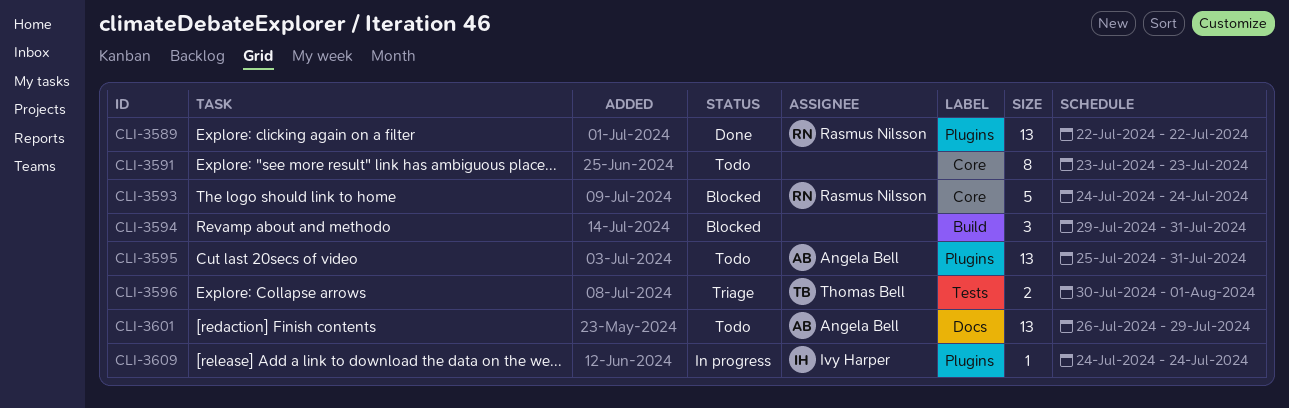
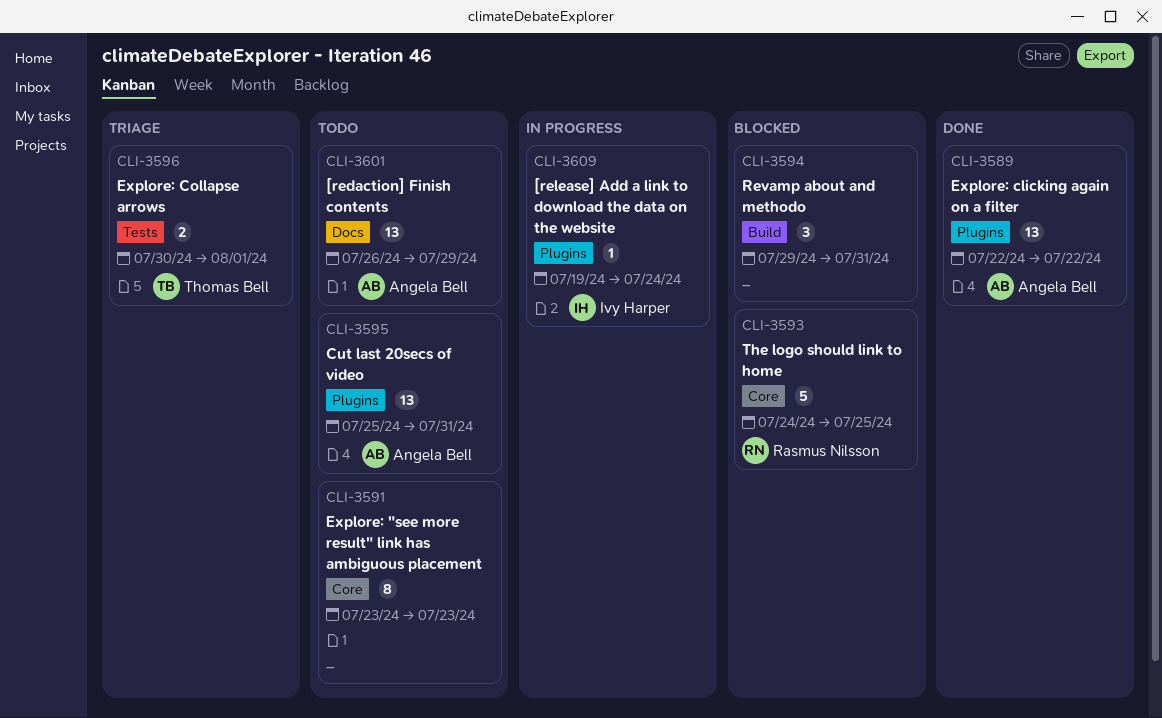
CLI-3589, owner: Rasmus Nilsson -> Angela Bell
CLI-3593, due: Jul 24 -> Jul 25
CLI-3609, start: Jul 24 -> Jul 19

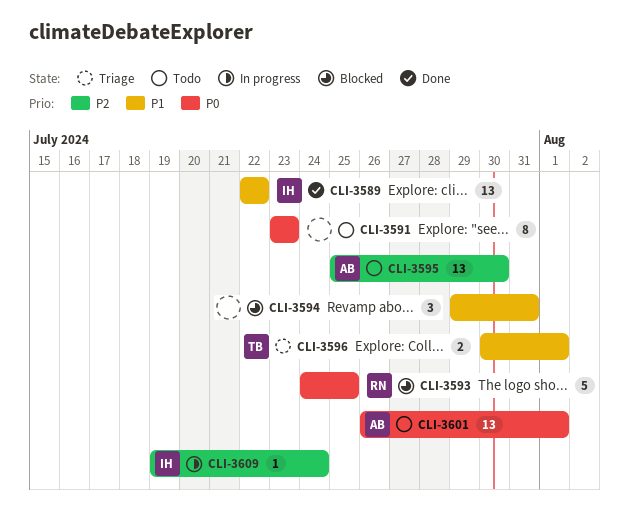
CLI-3589, owner: Angela Bell -> Ivy Harper
CLI-3595, due: Jul 31 -> Jul 30
CLI-3601, due: Jul 29 -> Aug 1

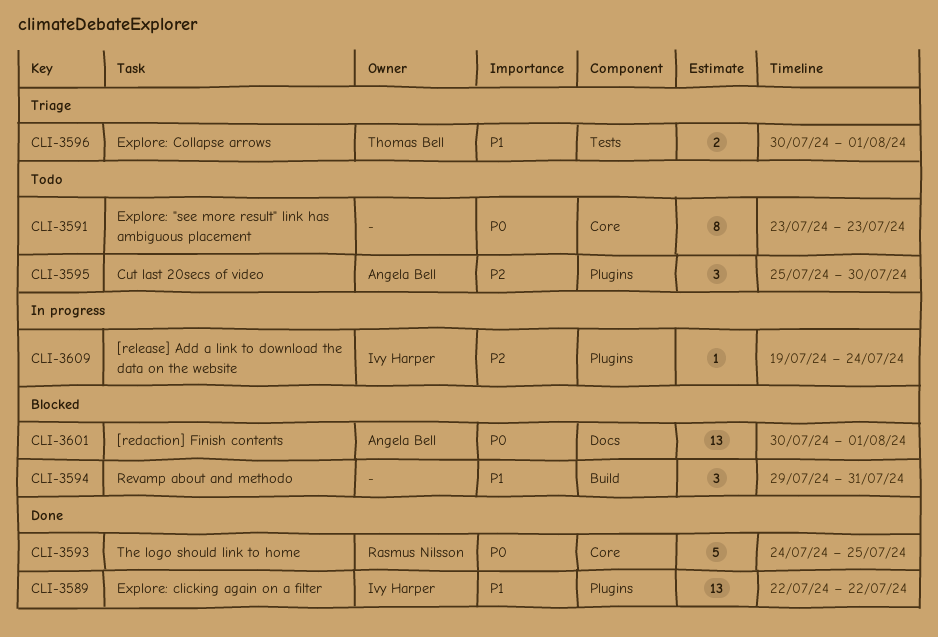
CLI-3593, status: Blocked -> Done
CLI-3595, estimate: 13 -> 3
CLI-3601, status: Todo -> Blocked
CLI-3601, start: Jul 26 -> Jul 30

